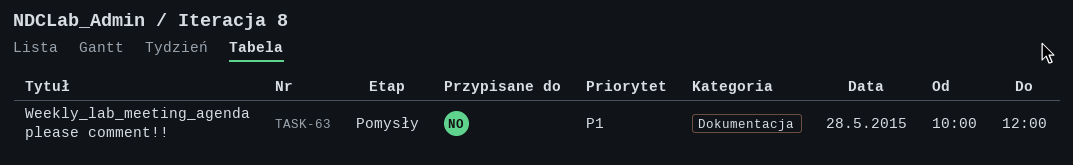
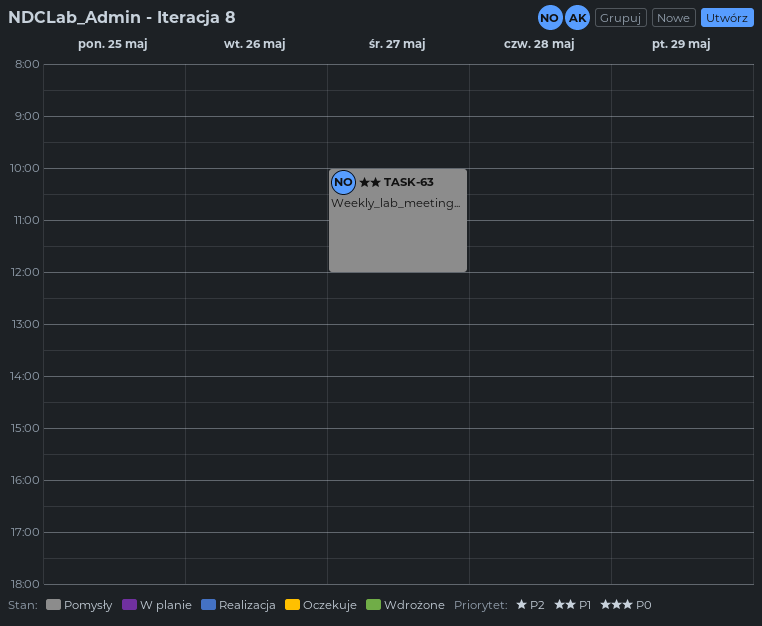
TASK-63, day: May 28 -> May 27

